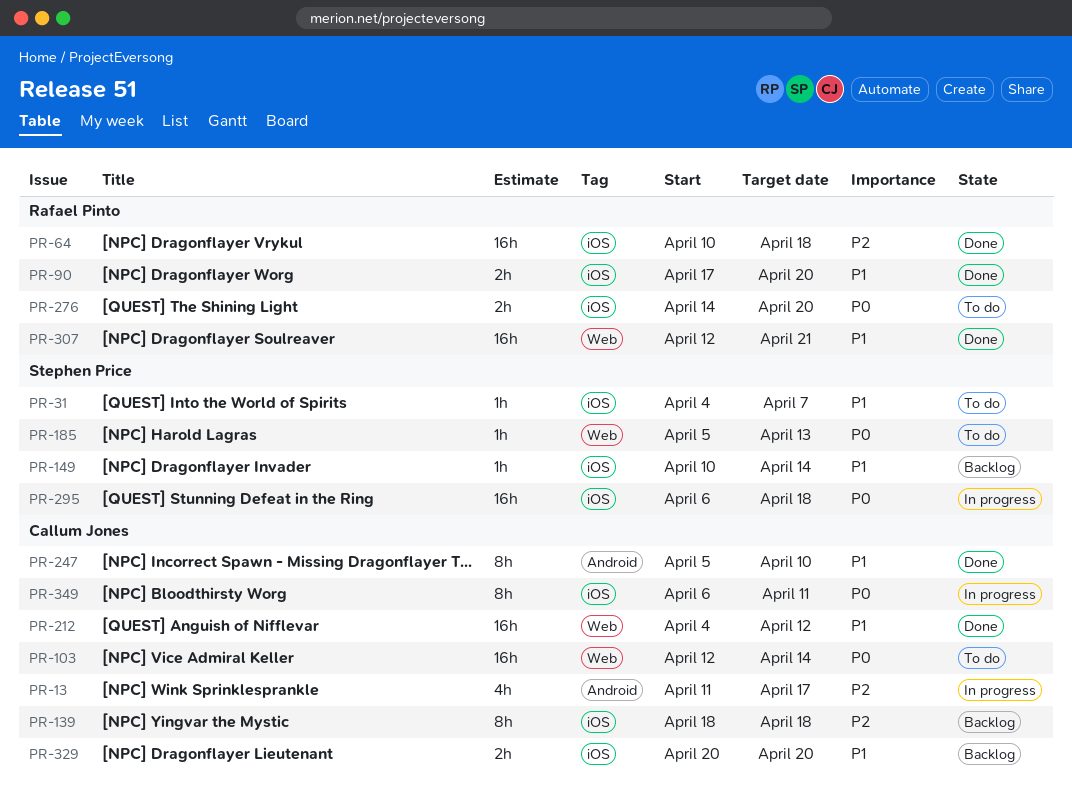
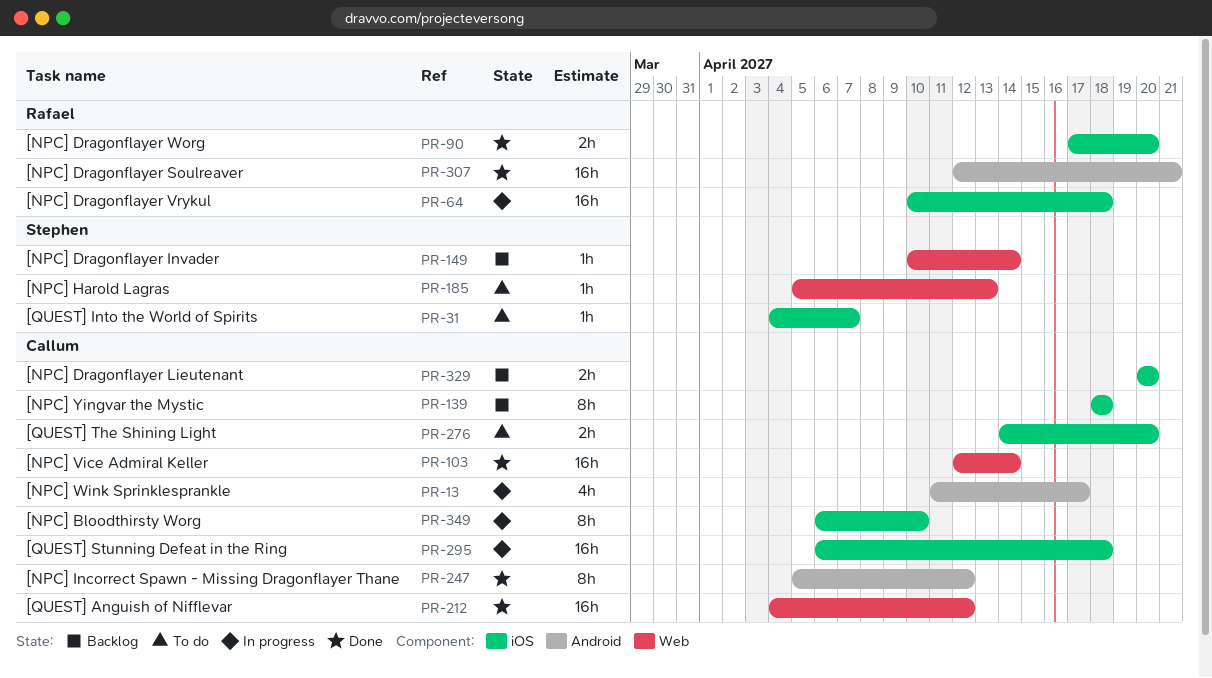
PR-64, status: Done -> In progress
PR-103, status: To do -> Done
PR-149, label: iOS -> Web
PR-247, due: Apr 10 -> Apr 12
PR-276, owner: Rafael Pinto -> Callum Jones
PR-295, owner: Stephen Price -> Callum Jones
PR-307, label: Web -> Android
PR-349, due: Apr 11 -> Apr 10

